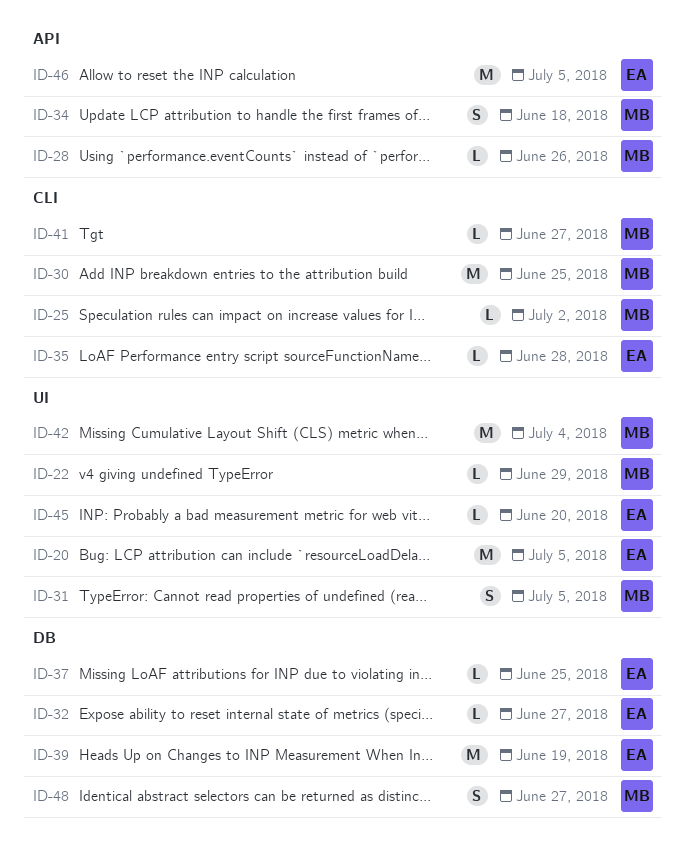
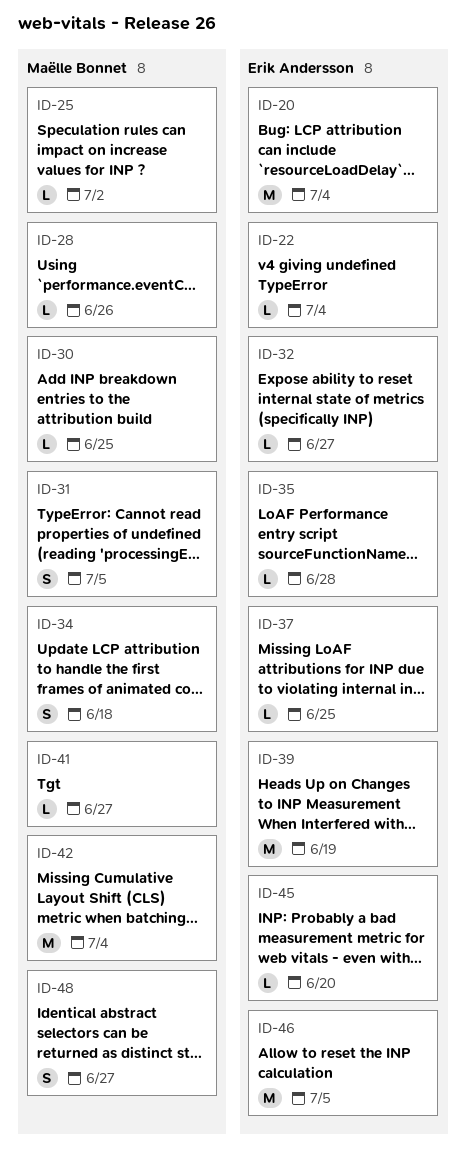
ID-20, due: Jul 5 -> Jul 4
ID-22, owner: Maëlle Bonnet -> Erik Andersson
ID-22, due: Jun 29 -> Jul 4
ID-30, estimate: M -> L

